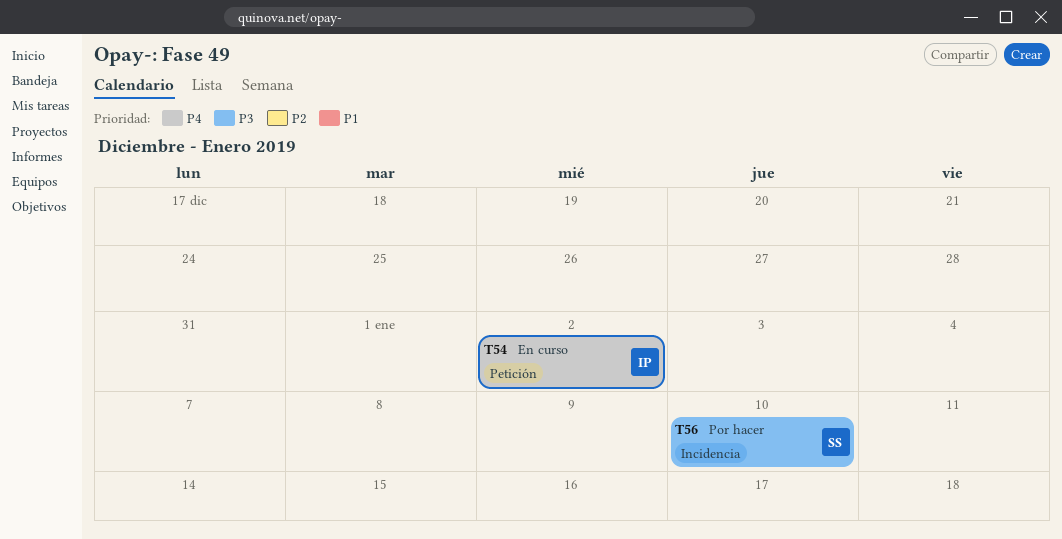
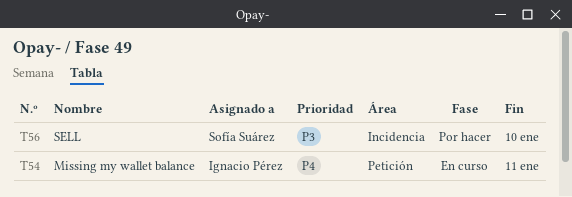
T54, due: Jan 2 -> Jan 11

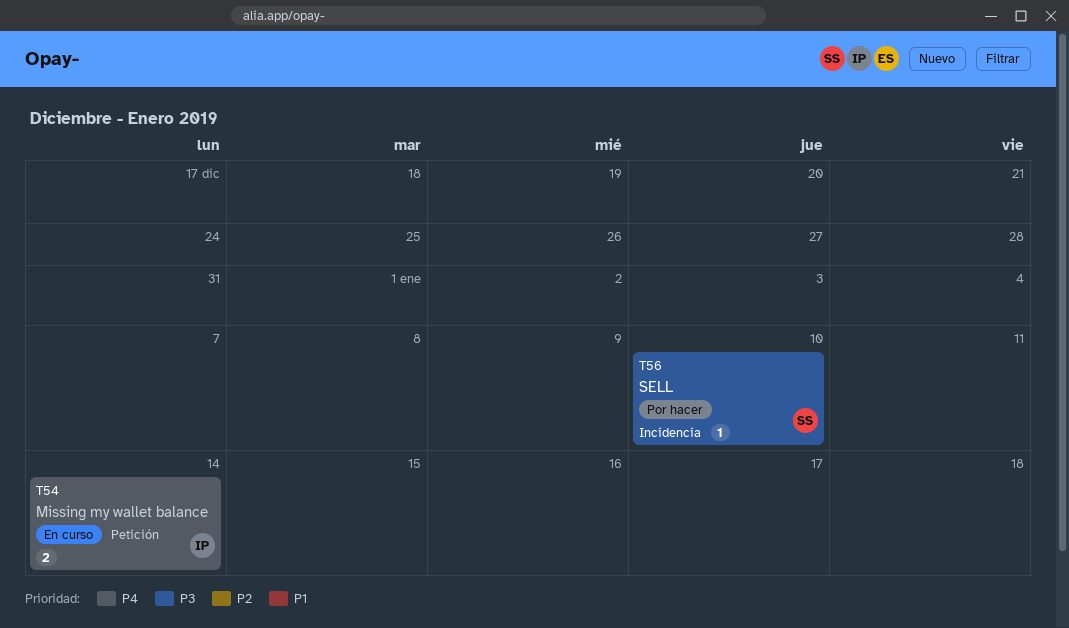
T54, due: Jan 11 -> Jan 14

